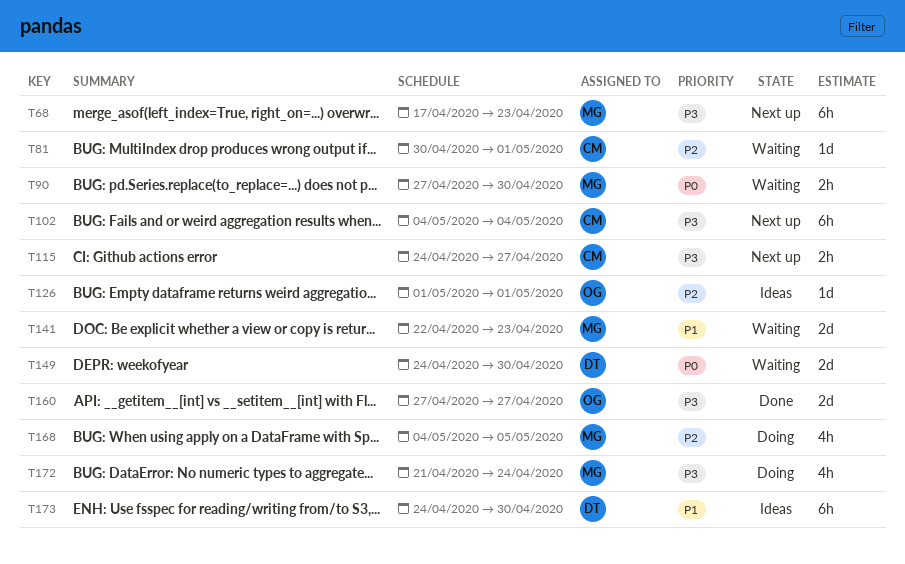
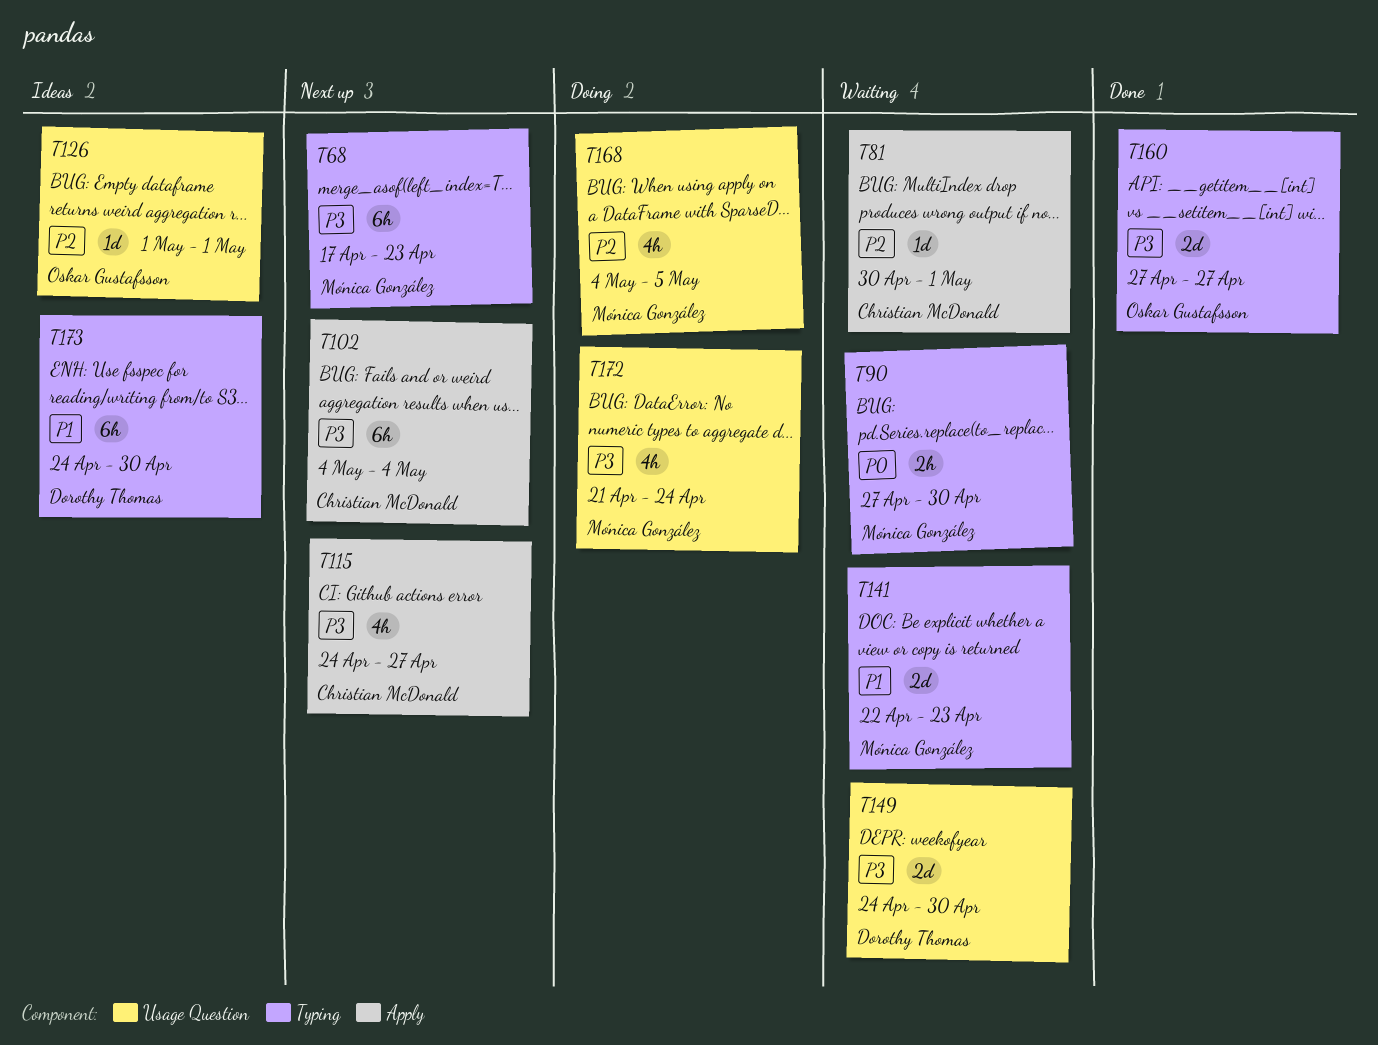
T115, estimate: 2h -> 4h
T149, priority: P0 -> P3

